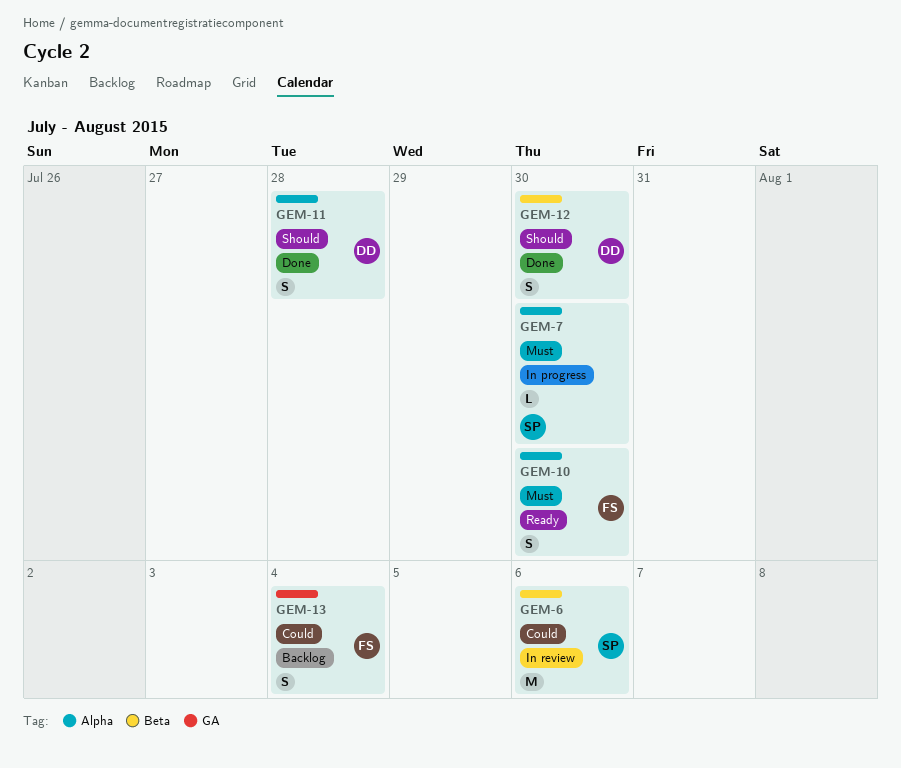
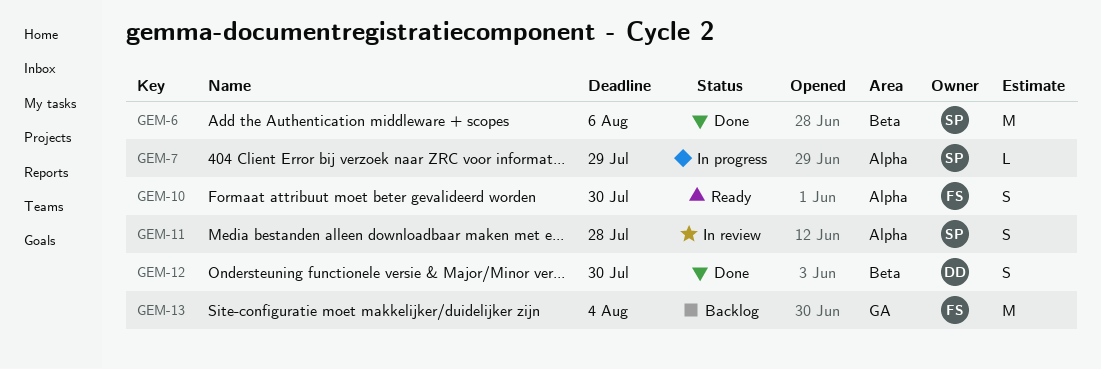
GEM-6, status: In review -> Done
GEM-7, due: Jul 30 -> Jul 29
GEM-11, status: Done -> In review
GEM-11, owner: DD -> SP
GEM-13, estimate: S -> M

